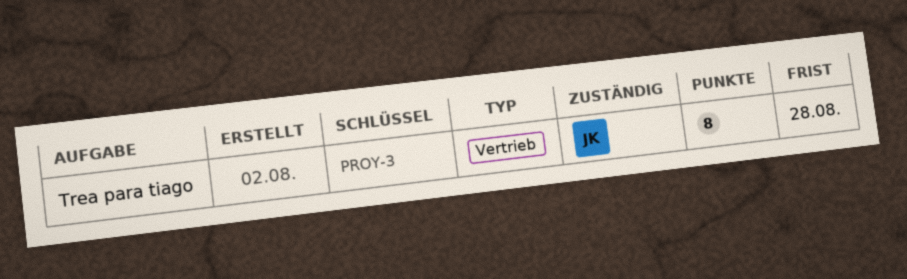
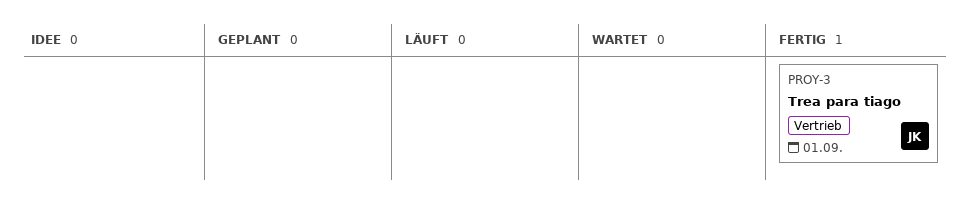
PROY-3, due: Aug 28 -> Sep 1

